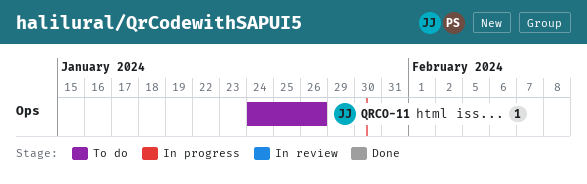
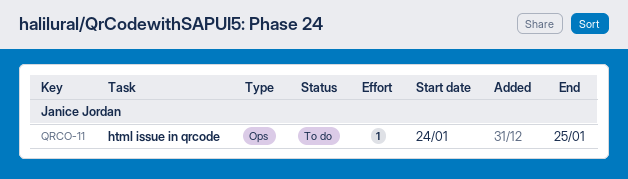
QRCO-11, due: Jan 26 -> Jan 25

